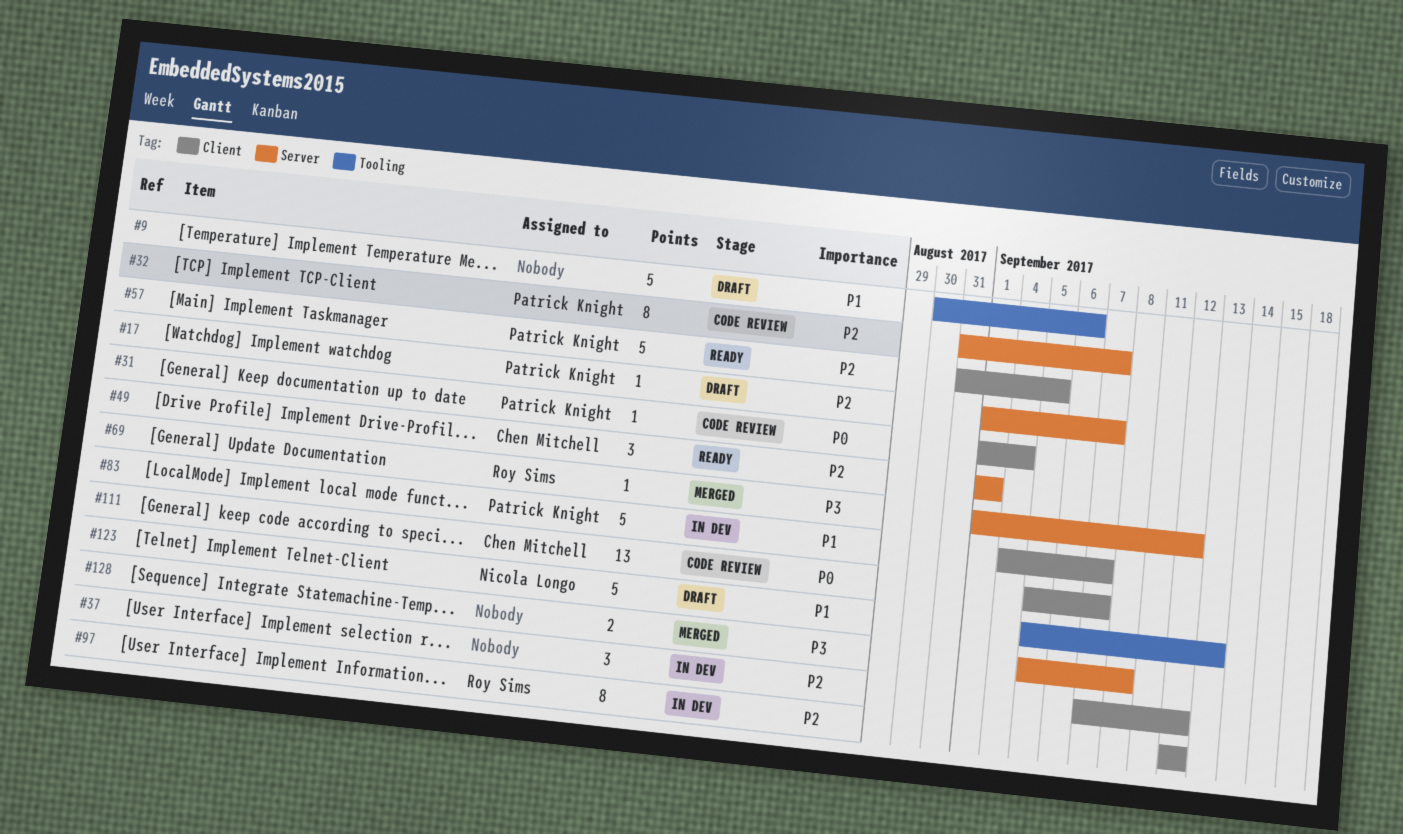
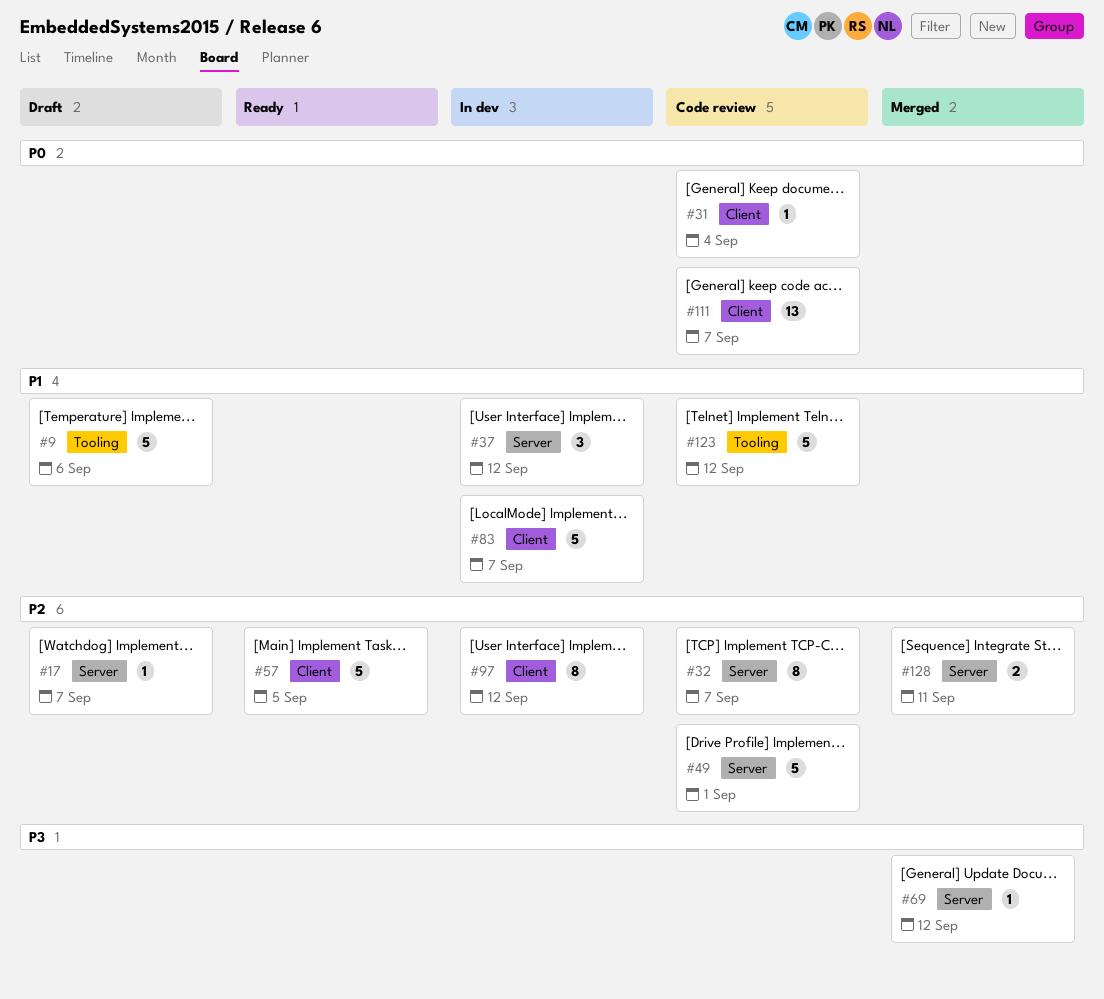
#37, priority: P2 -> P1
#37, label: Client -> Server
#49, status: Ready -> Code review
#49, estimate: 3 -> 5
#123, status: Draft -> Code review
#123, due: Sep 13 -> Sep 12
#128, priority: P3 -> P2
#128, due: Sep 8 -> Sep 11

